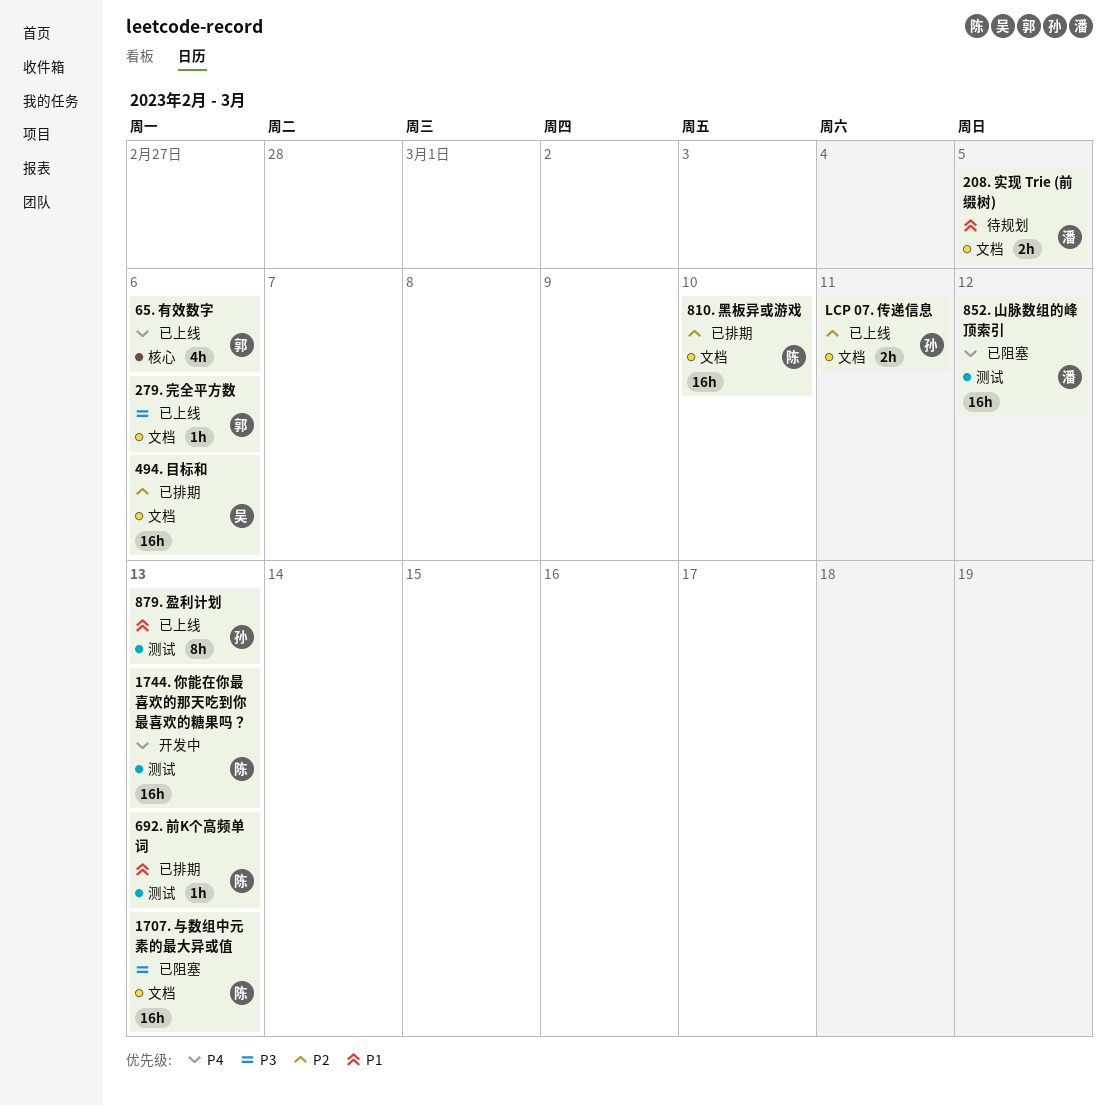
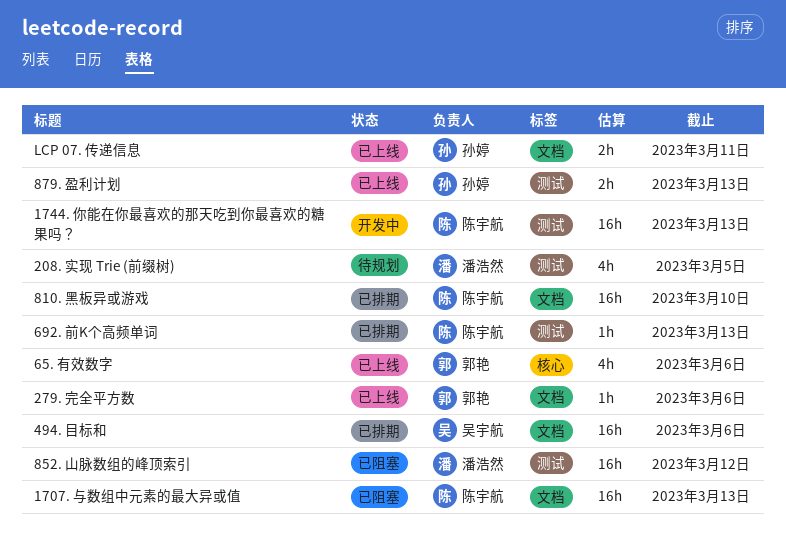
208. 实现 Trie (前缀树), label: 文档 -> 测试
208. 实现 Trie (前缀树), estimate: 2h -> 4h
879. 盈利计划, estimate: 8h -> 2h

